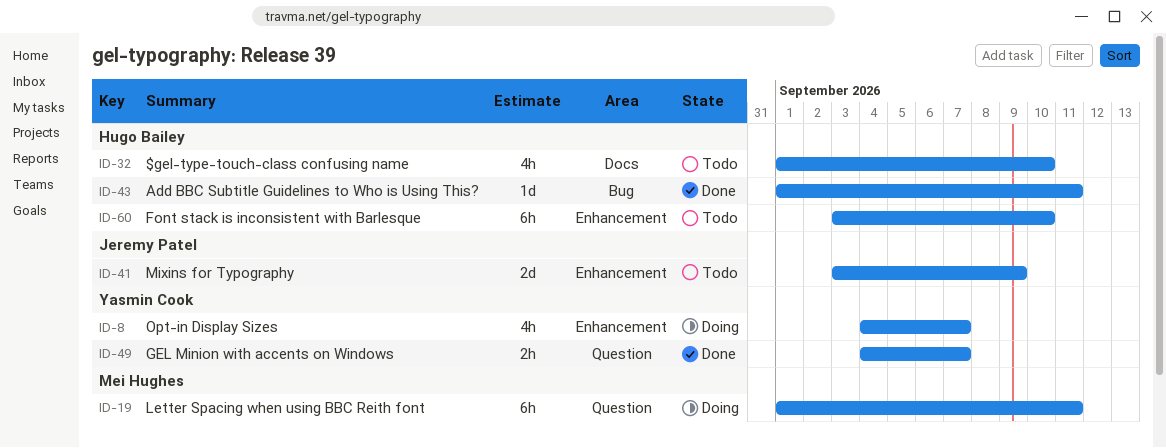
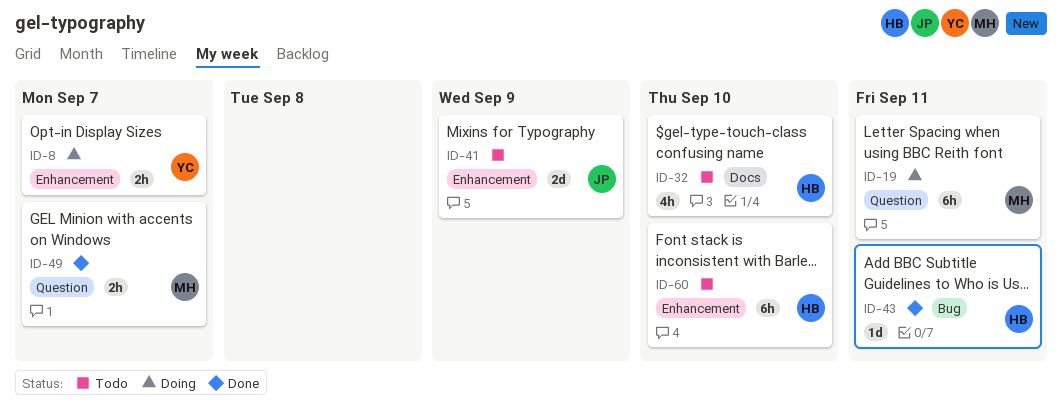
ID-8, estimate: 4h -> 2h
ID-49, owner: Yasmin Cook -> Mei Hughes

